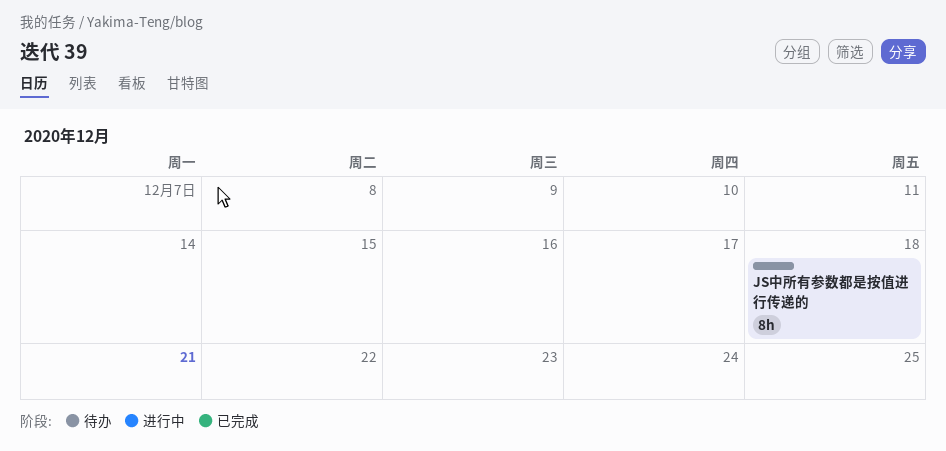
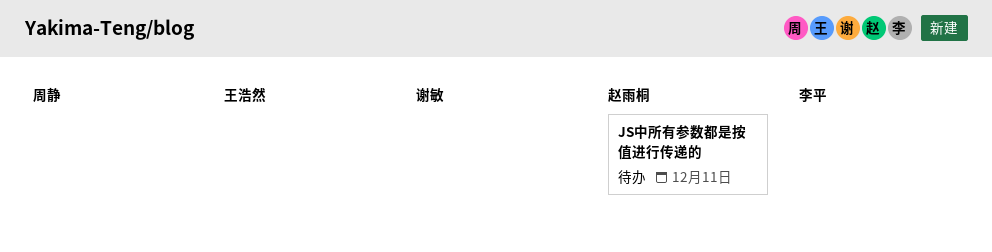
JS中所有参数都是按值进行传递的, due: Dec 18 -> Dec 11

